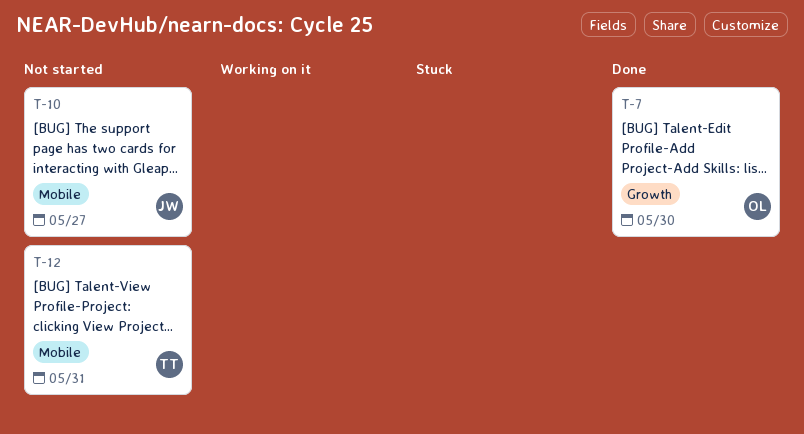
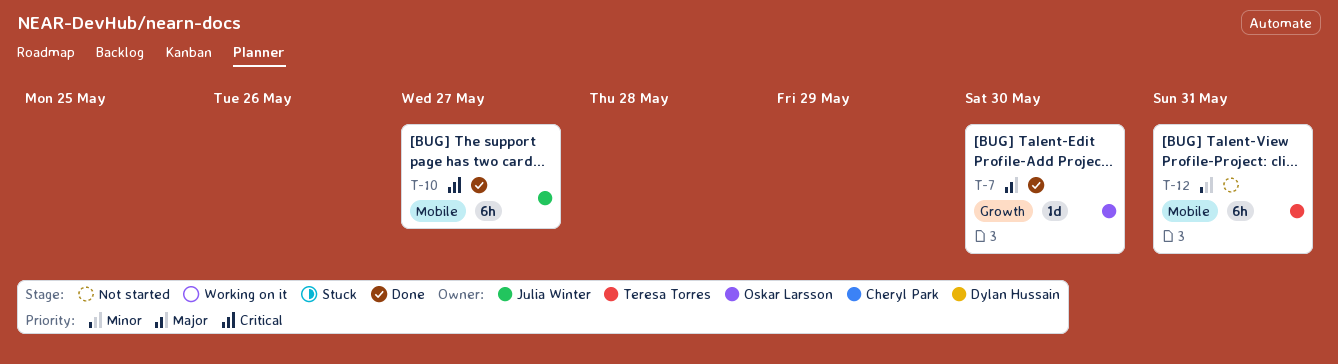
T-10, status: Not started -> Done

